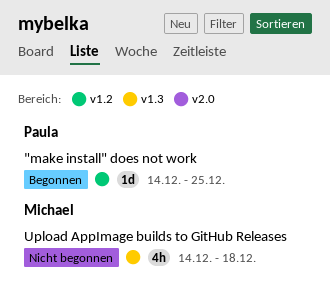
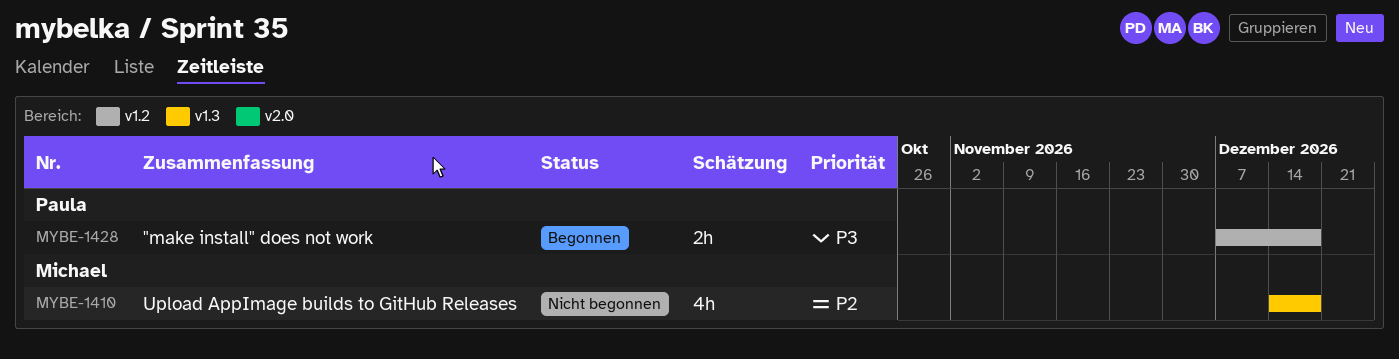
"make install" does not work, estimate: 1d -> 2h
"make install" does not work, start: Dec 14 -> Dec 7
"make install" does not work, due: Dec 25 -> Dec 18

